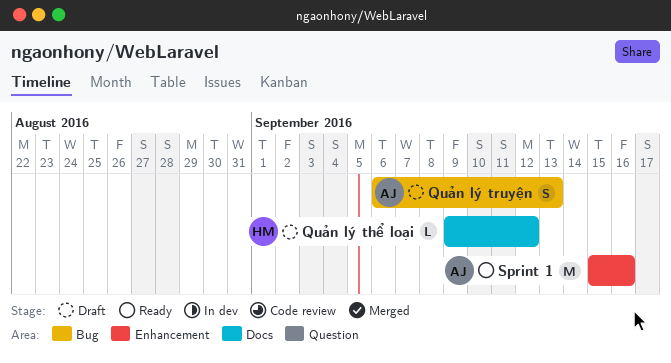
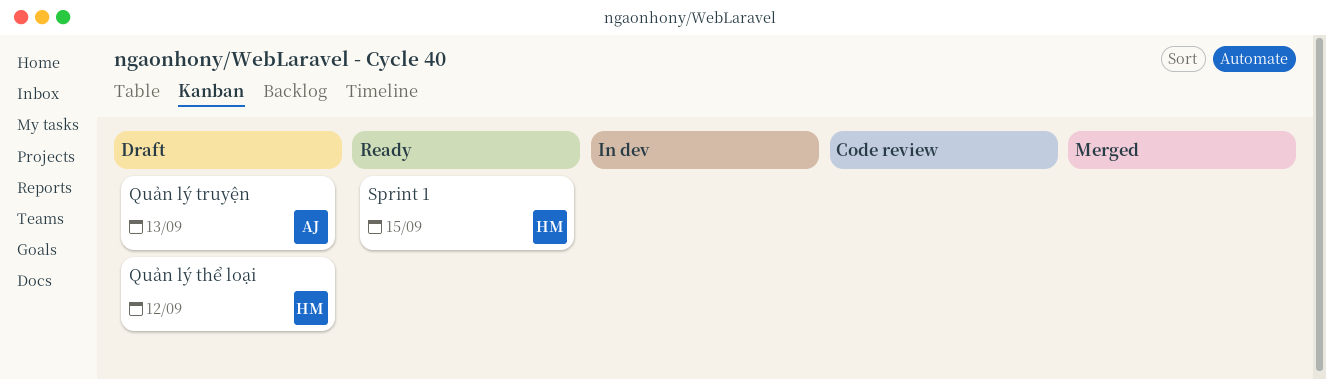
Sprint 1, owner: AJ -> HM
Sprint 1, due: Sep 16 -> Sep 15

